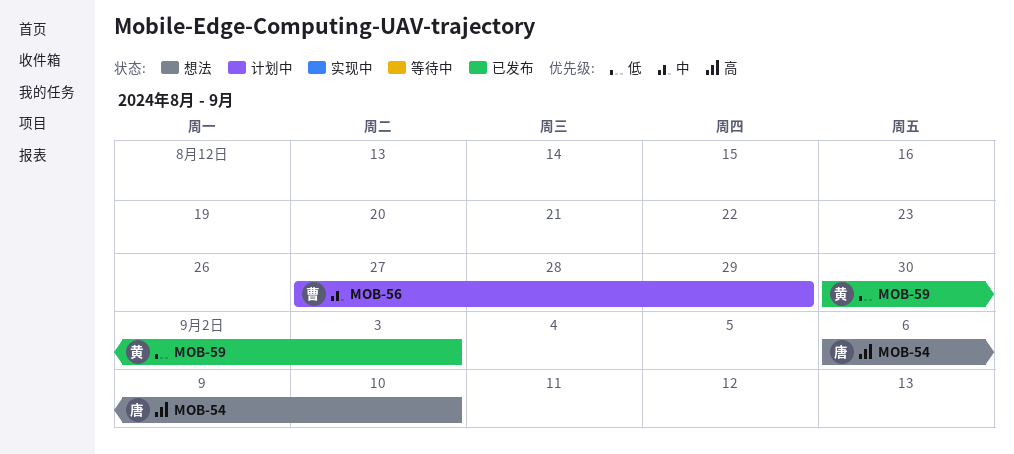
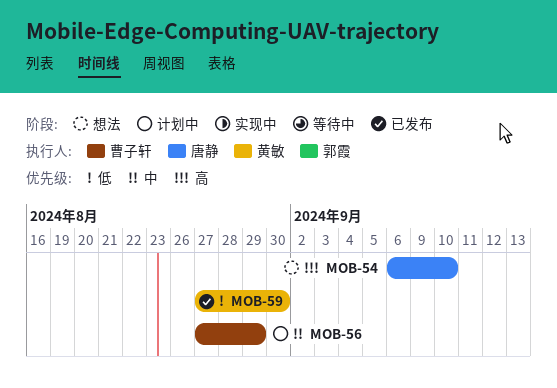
MOB-59, start: Aug 30 -> Aug 27
MOB-59, due: Sep 3 -> Aug 30

